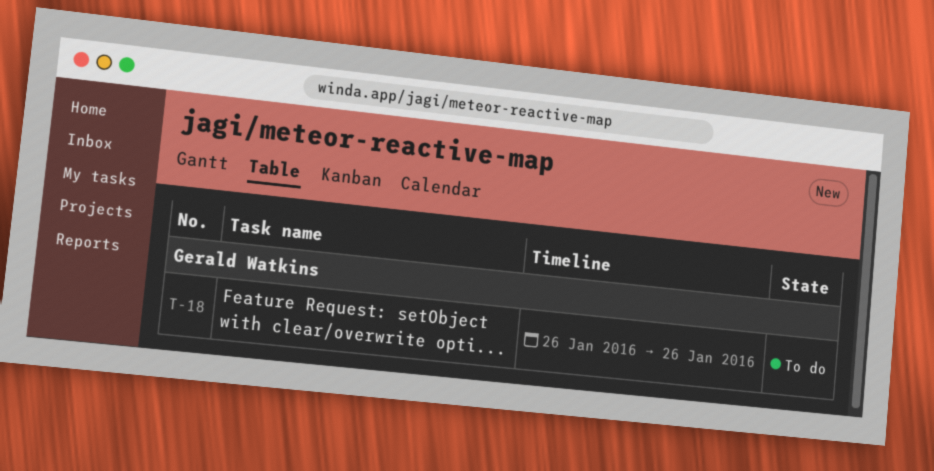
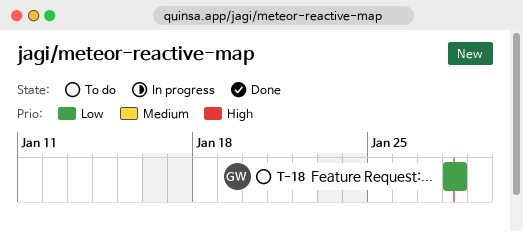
T-18, start: Jan 26 -> Jan 28
T-18, due: Jan 26 -> Jan 28

